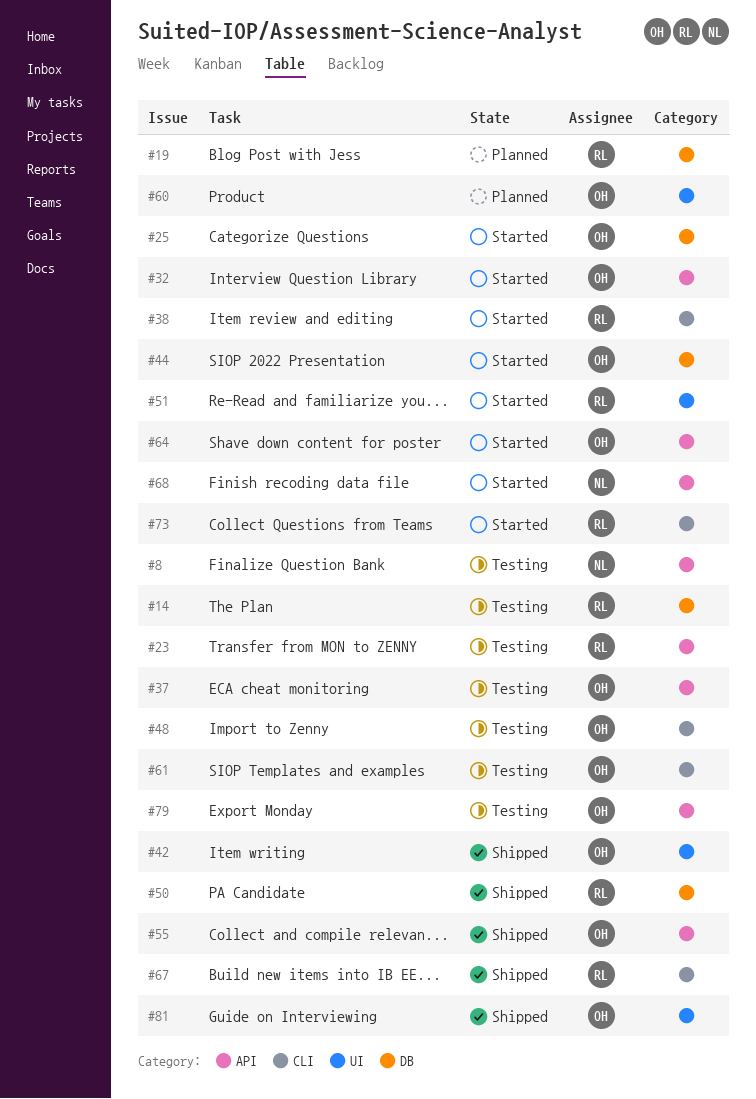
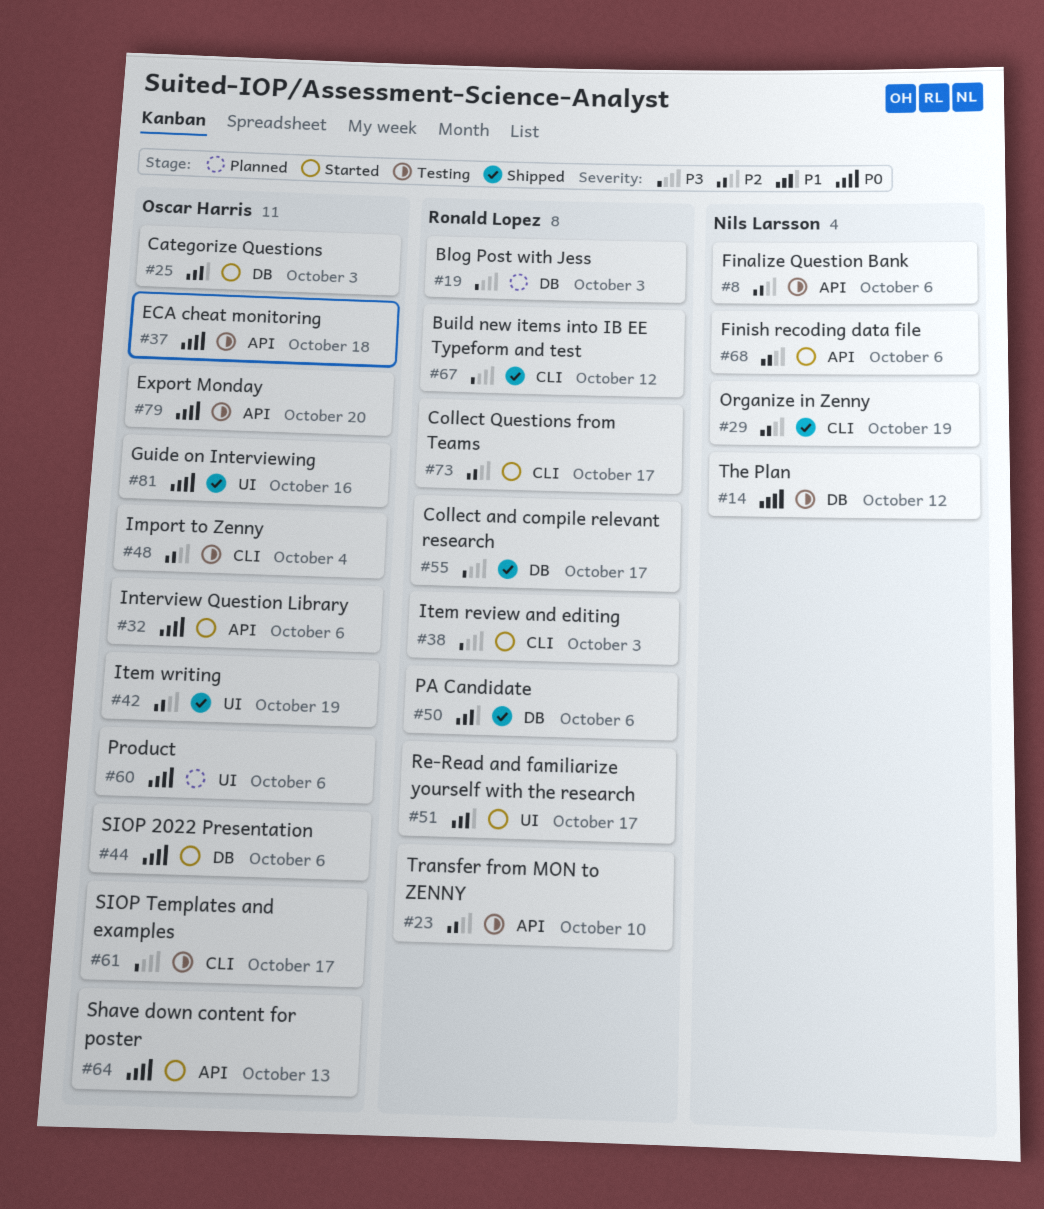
#14, owner: Ronald Lopez -> Nils Larsson
#29: none -> present
#55, owner: Oscar Harris -> Ronald Lopez
#55, label: API -> DB

